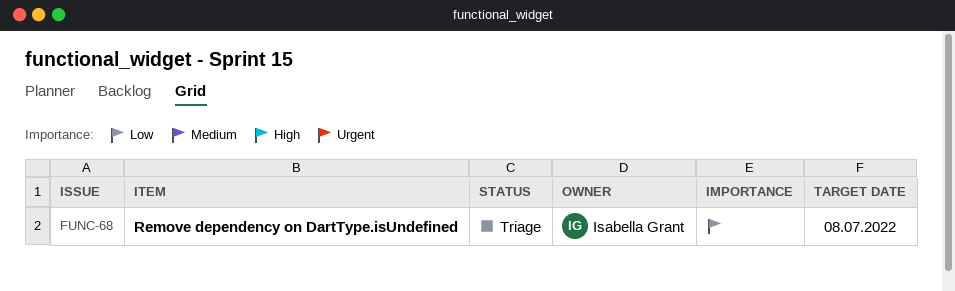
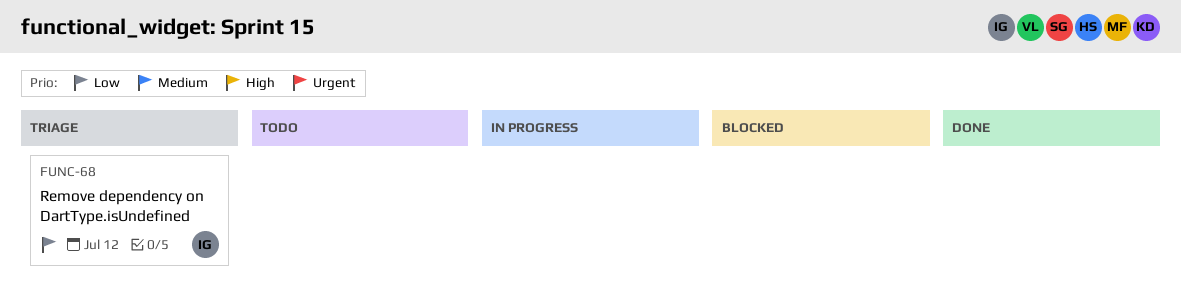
FUNC-68, due: Jul 8 -> Jul 12

